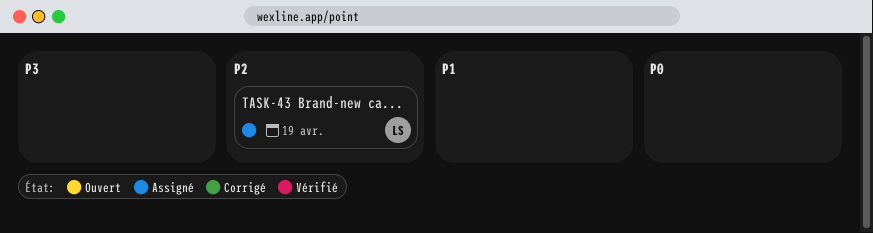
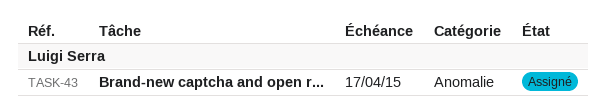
TASK-43, due: Apr 19 -> Apr 17

